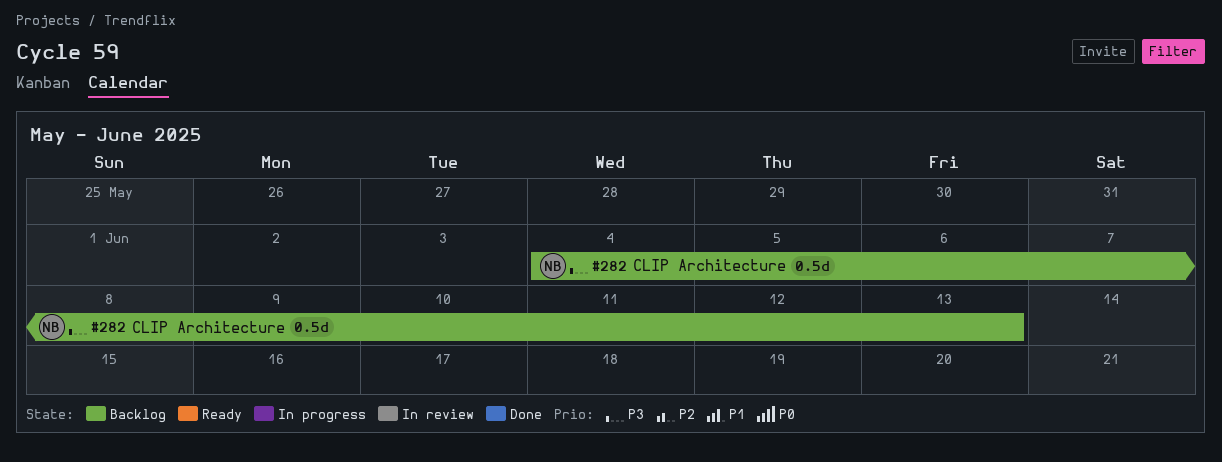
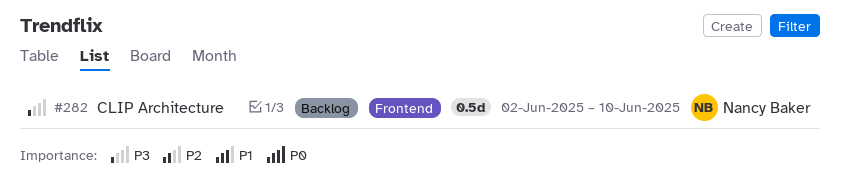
#282, start: Jun 4 -> Jun 2
#282, due: Jun 13 -> Jun 10

